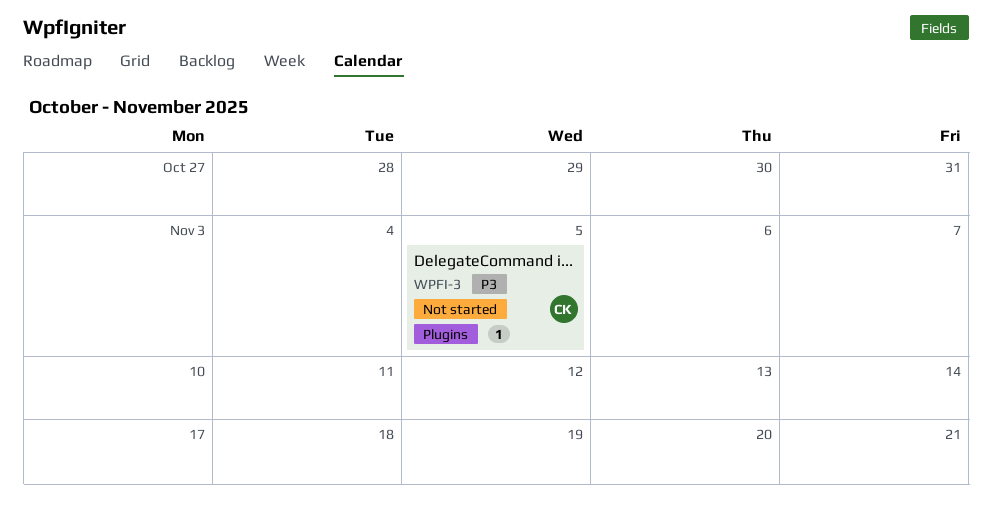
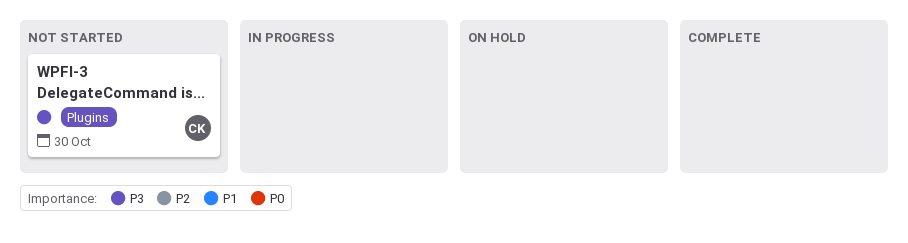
WPFI-3, due: Nov 5 -> Oct 30

